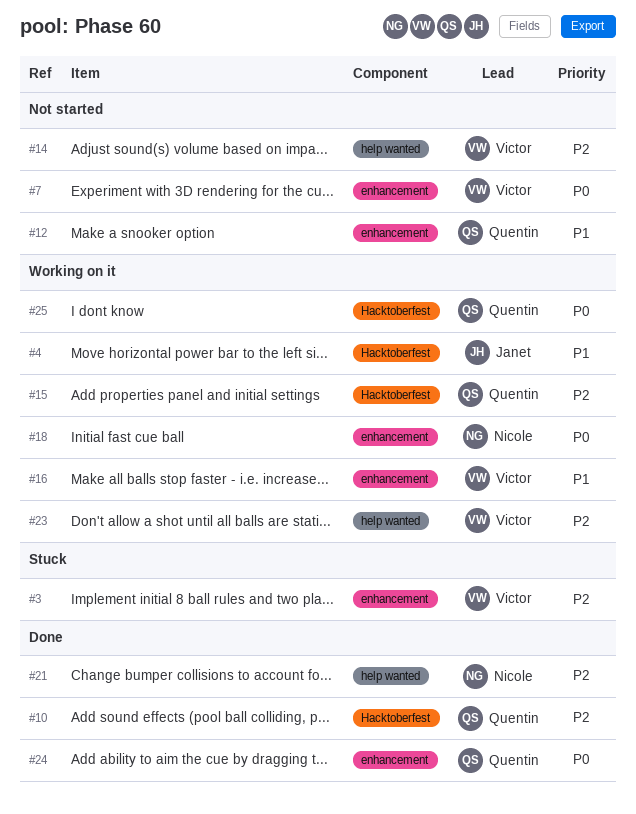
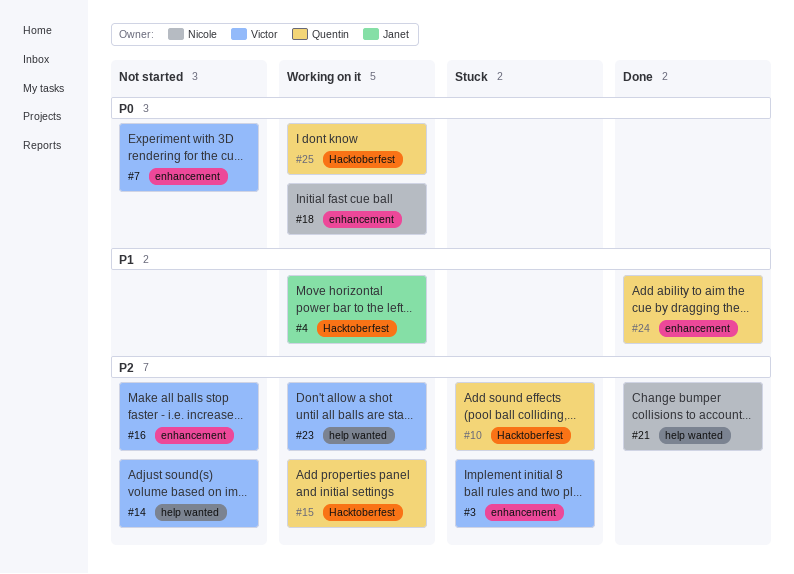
#10, status: Done -> Stuck
#12: present -> none
#16, status: Working on it -> Not started
#16, priority: P1 -> P2
#24, priority: P0 -> P1

